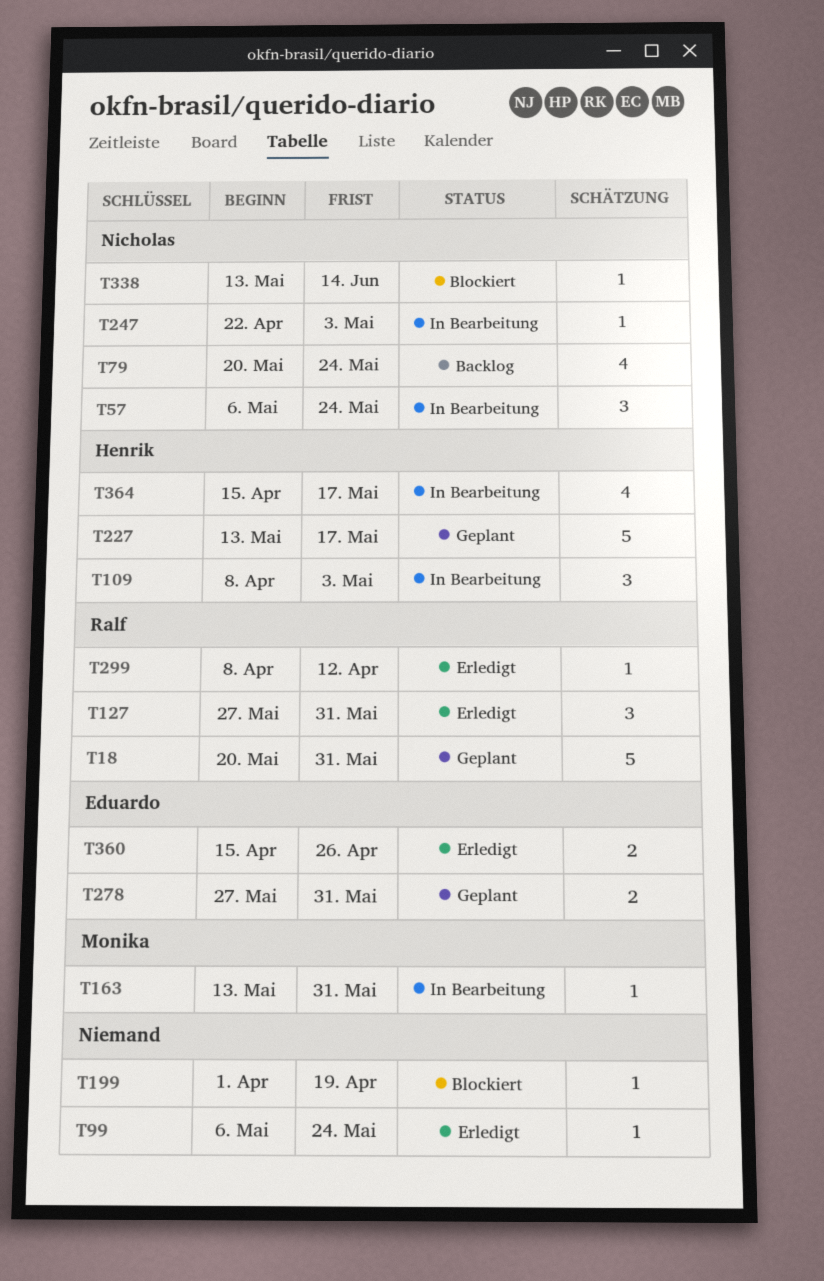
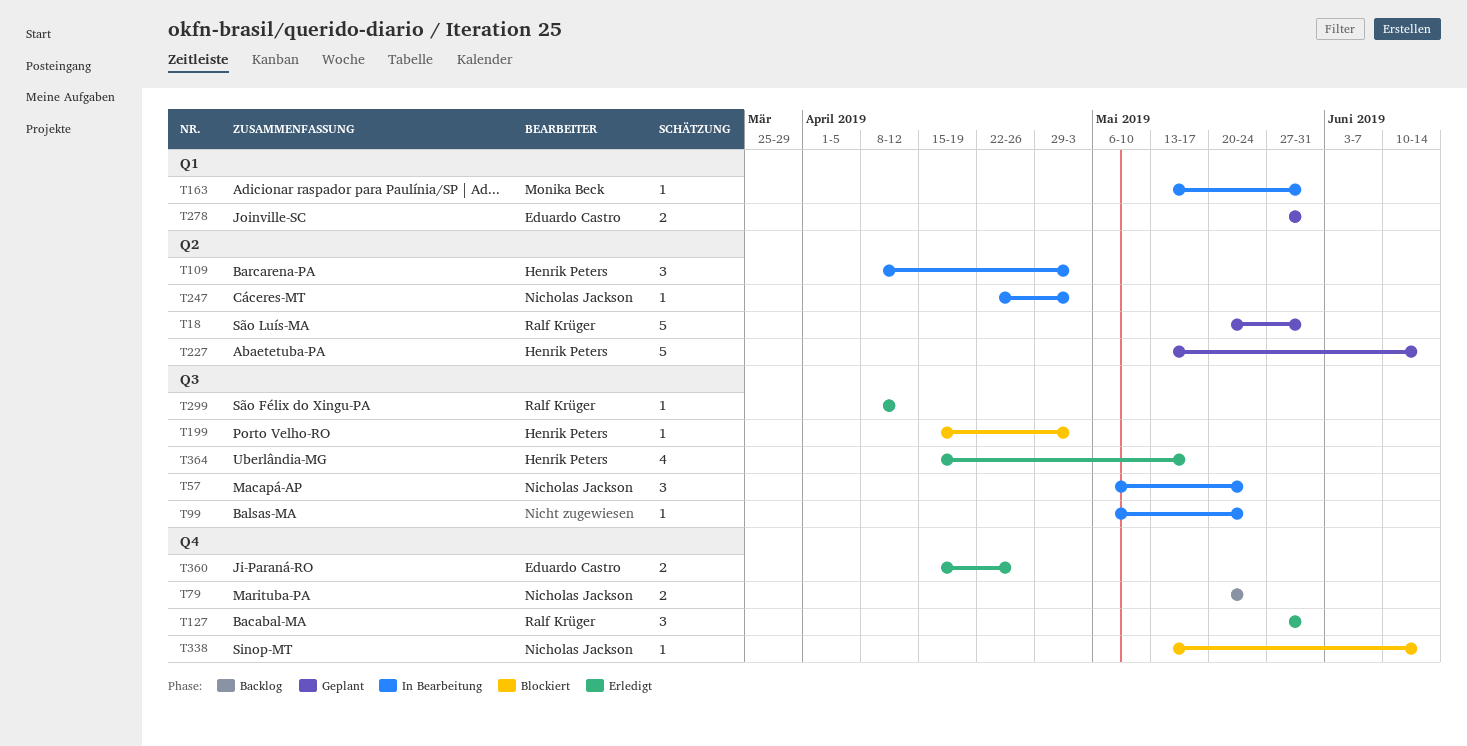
T79, estimate: 4 -> 2
T99, status: Erledigt -> In Bearbeitung
T199, owner: none -> Henrik Peters
T199, start: Apr 1 -> Apr 15
T199, due: Apr 19 -> May 3
T227, due: May 17 -> Jun 14
T364, status: In Bearbeitung -> Erledigt

